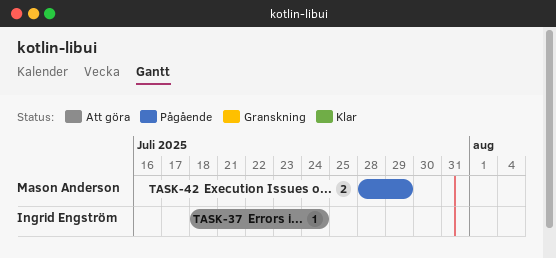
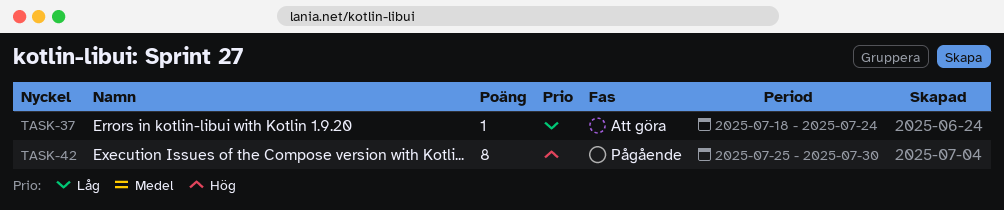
TASK-42, estimate: 2 -> 8
TASK-42, start: Jul 28 -> Jul 25
TASK-42, due: Jul 29 -> Jul 30

